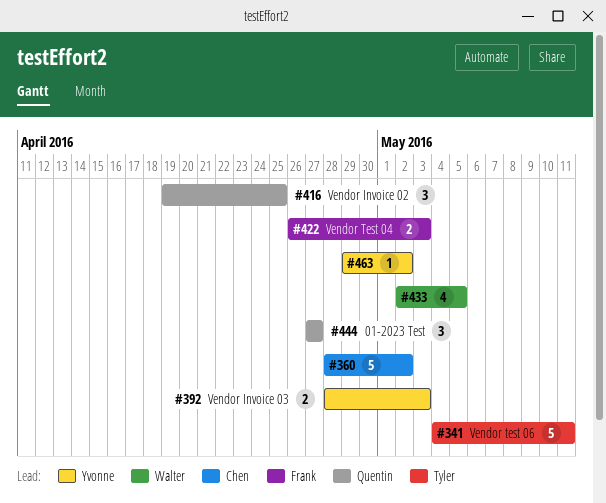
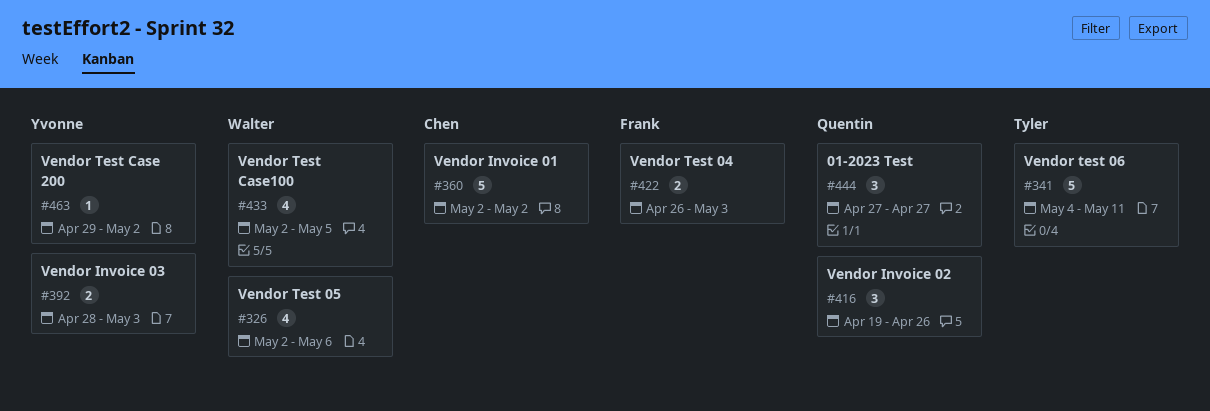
#326: none -> present
#360, start: Apr 28 -> May 2
#416, due: Apr 25 -> Apr 26

